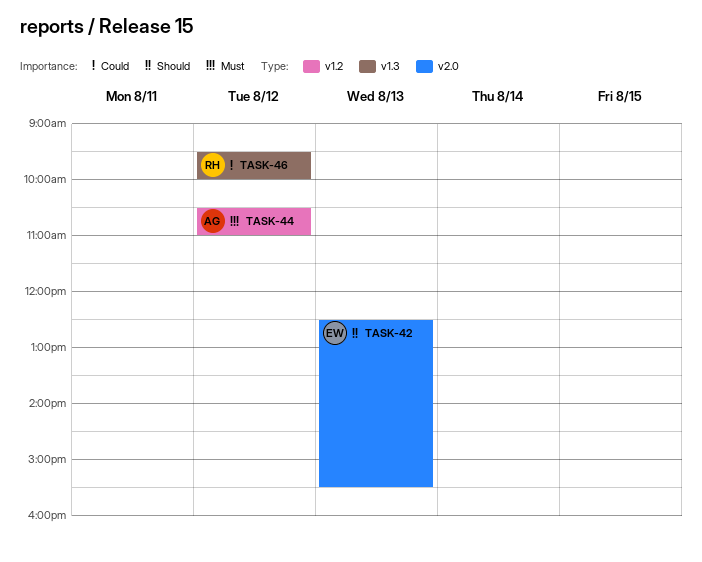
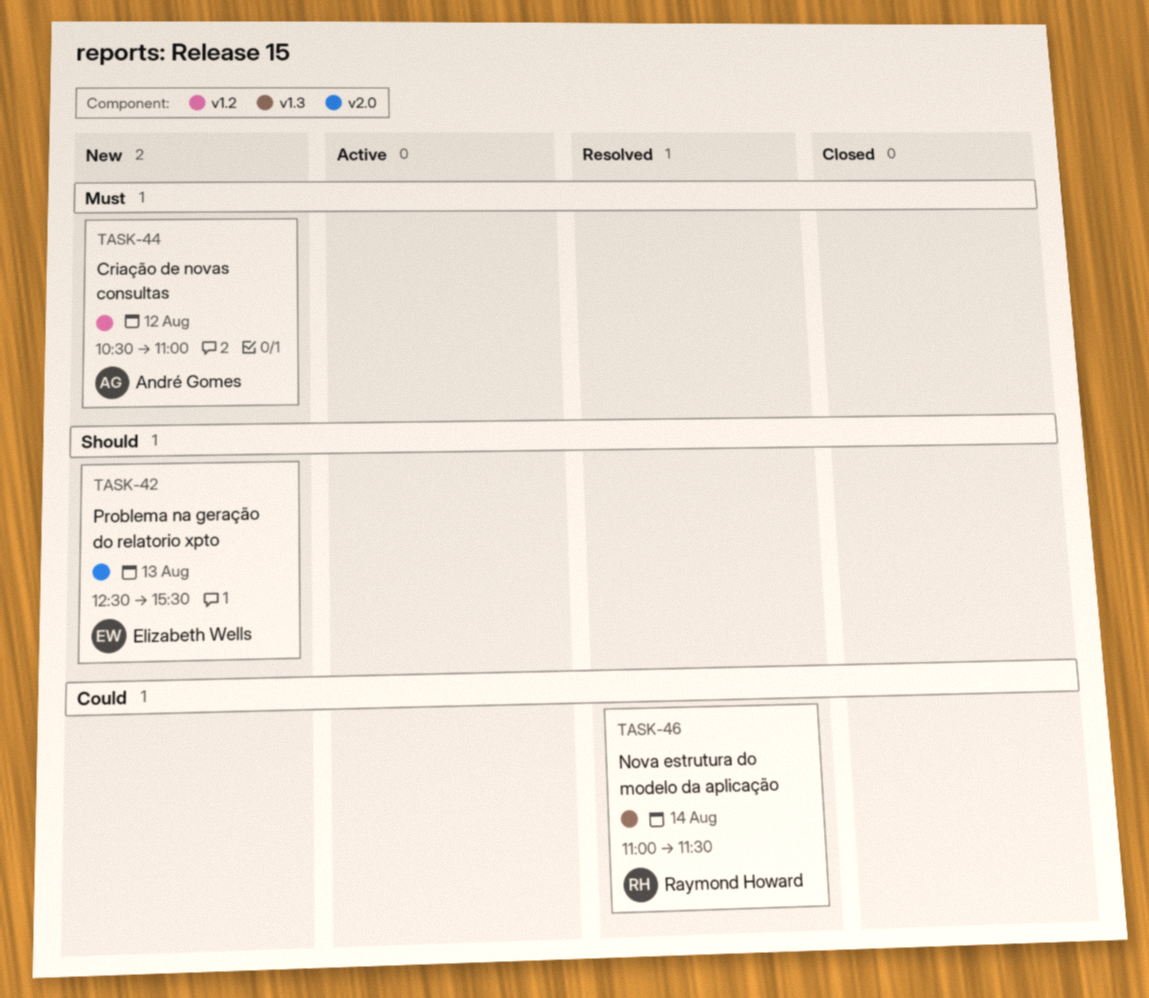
TASK-46, day: Aug 12 -> Aug 14
TASK-46, begins: 09:30 -> 11:00
TASK-46, ends: 10:00 -> 11:30

